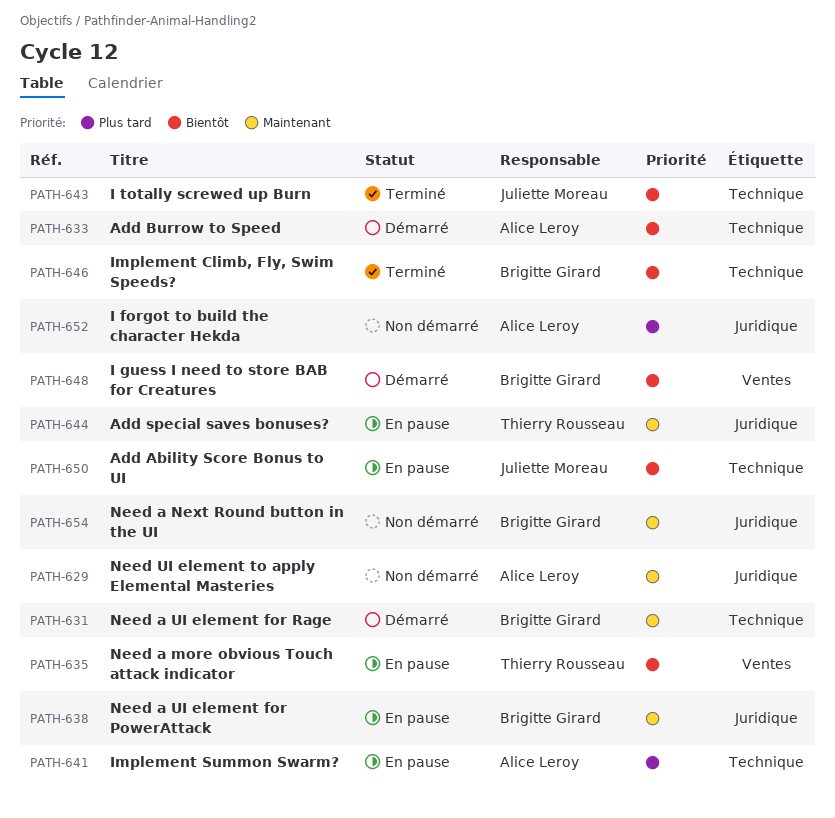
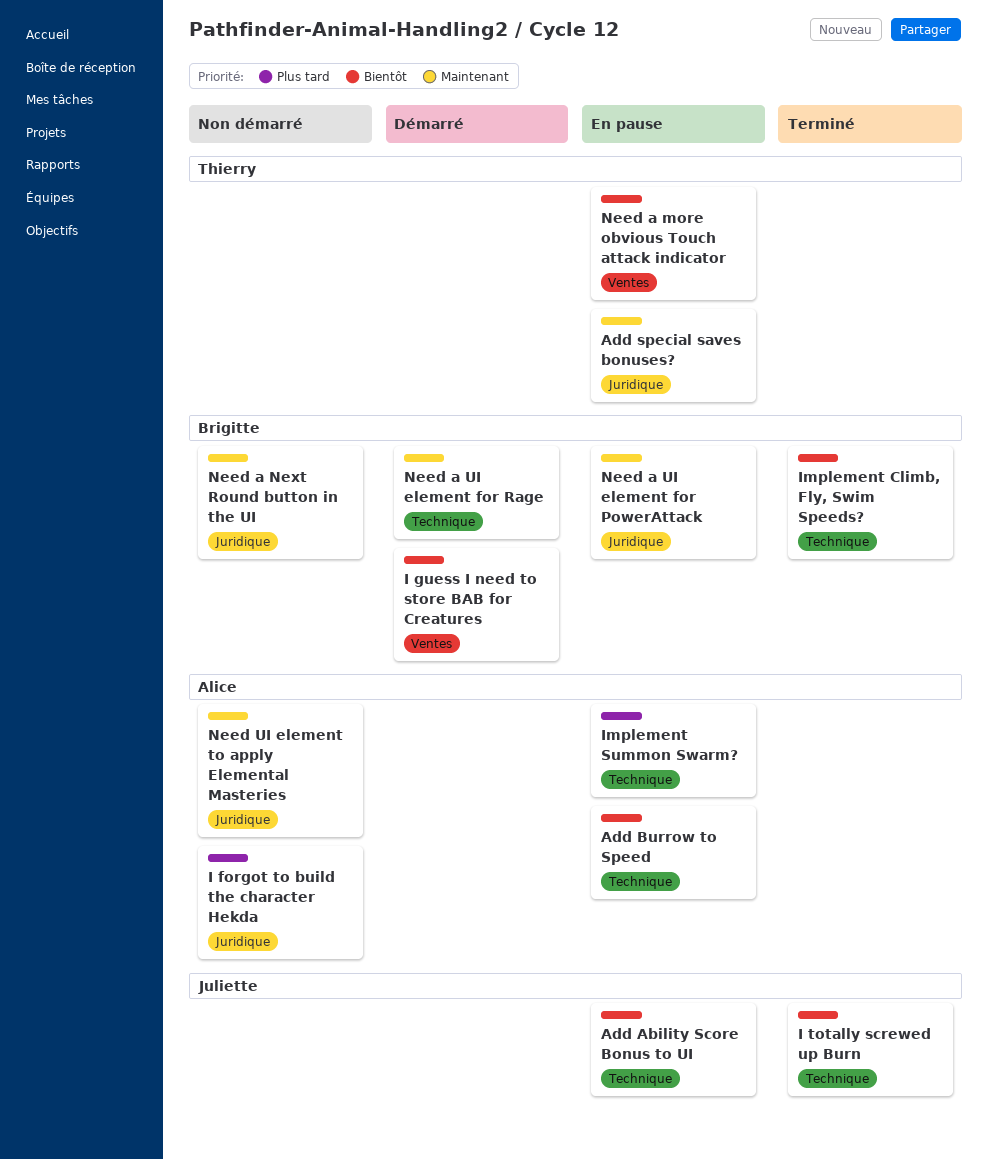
Add Burrow to Speed, status: Démarré -> En pause

